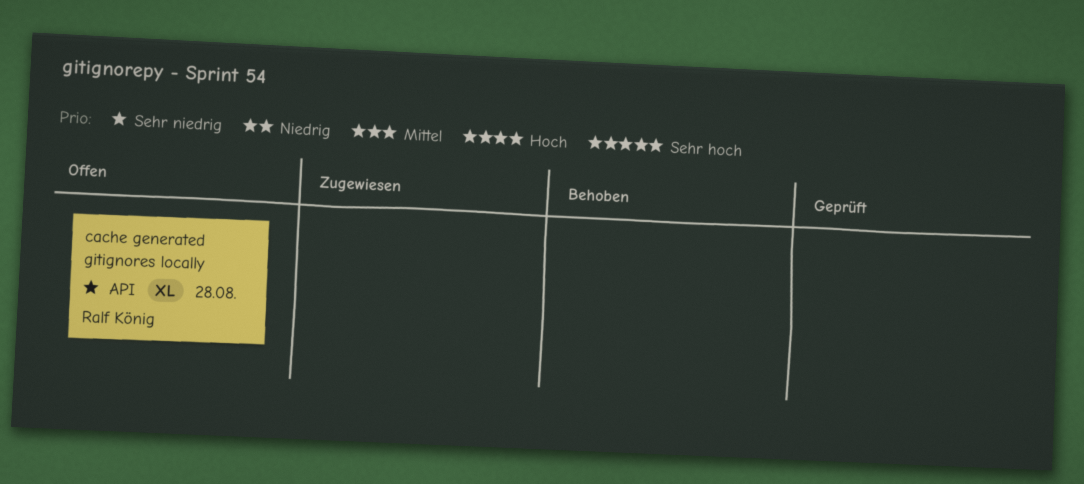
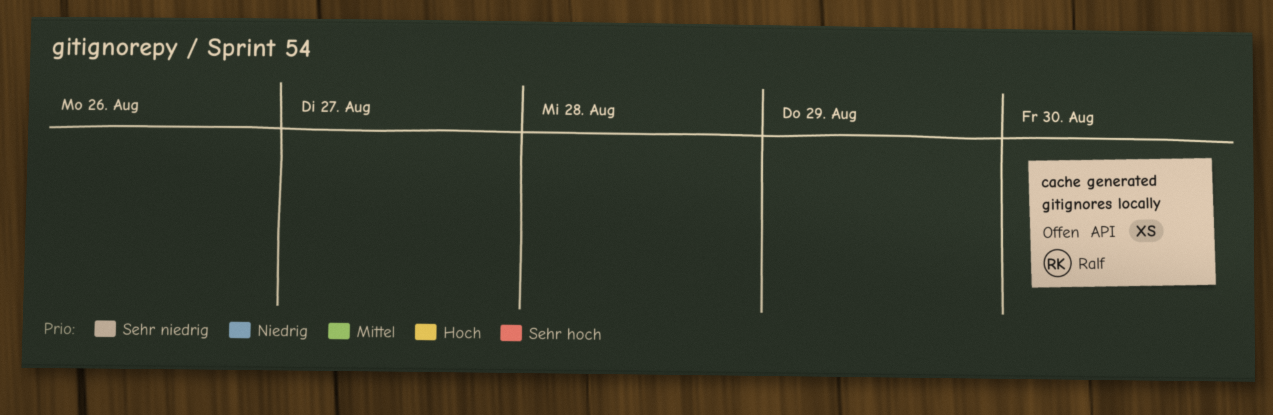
cache generated gitignores locally, estimate: XL -> XS
cache generated gitignores locally, due: Aug 28 -> Aug 30

